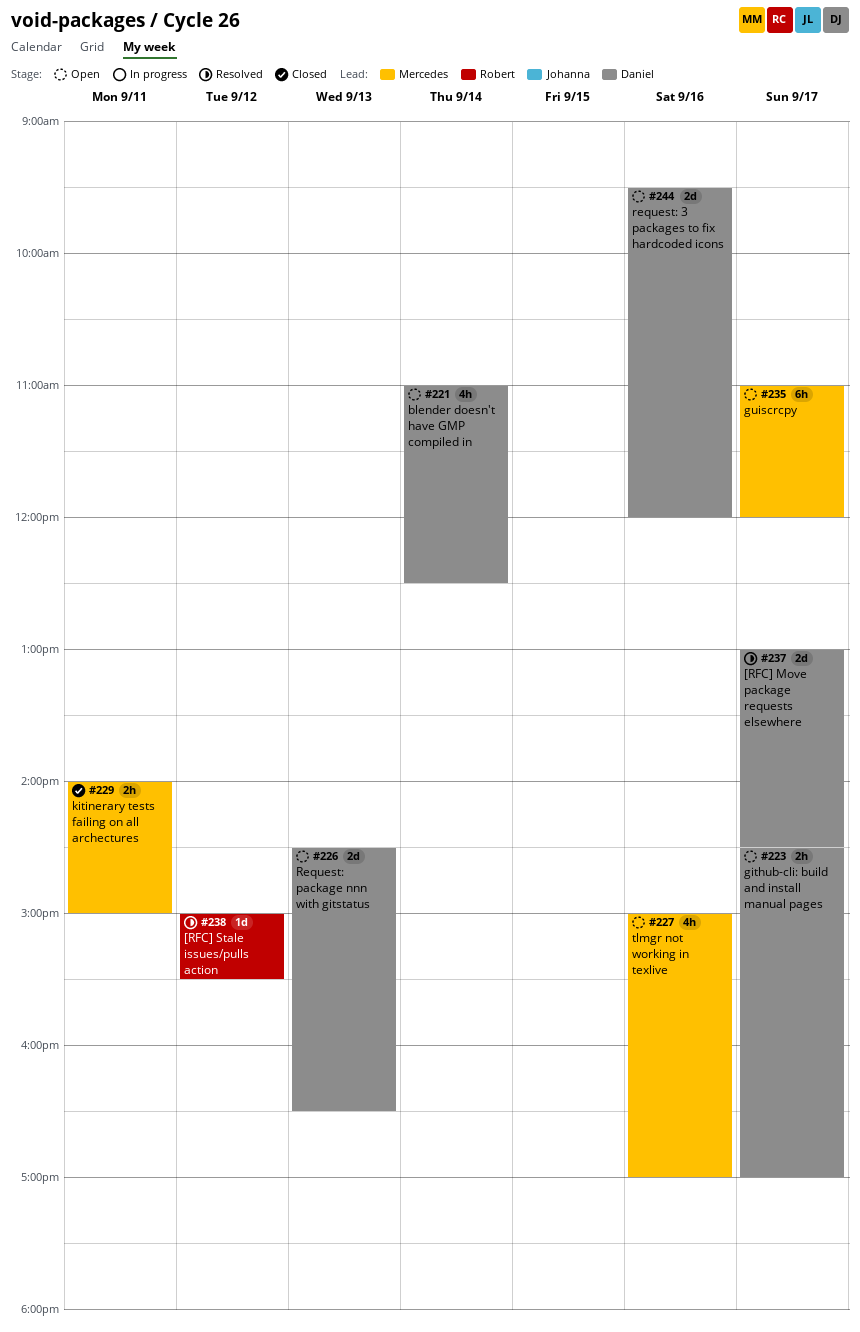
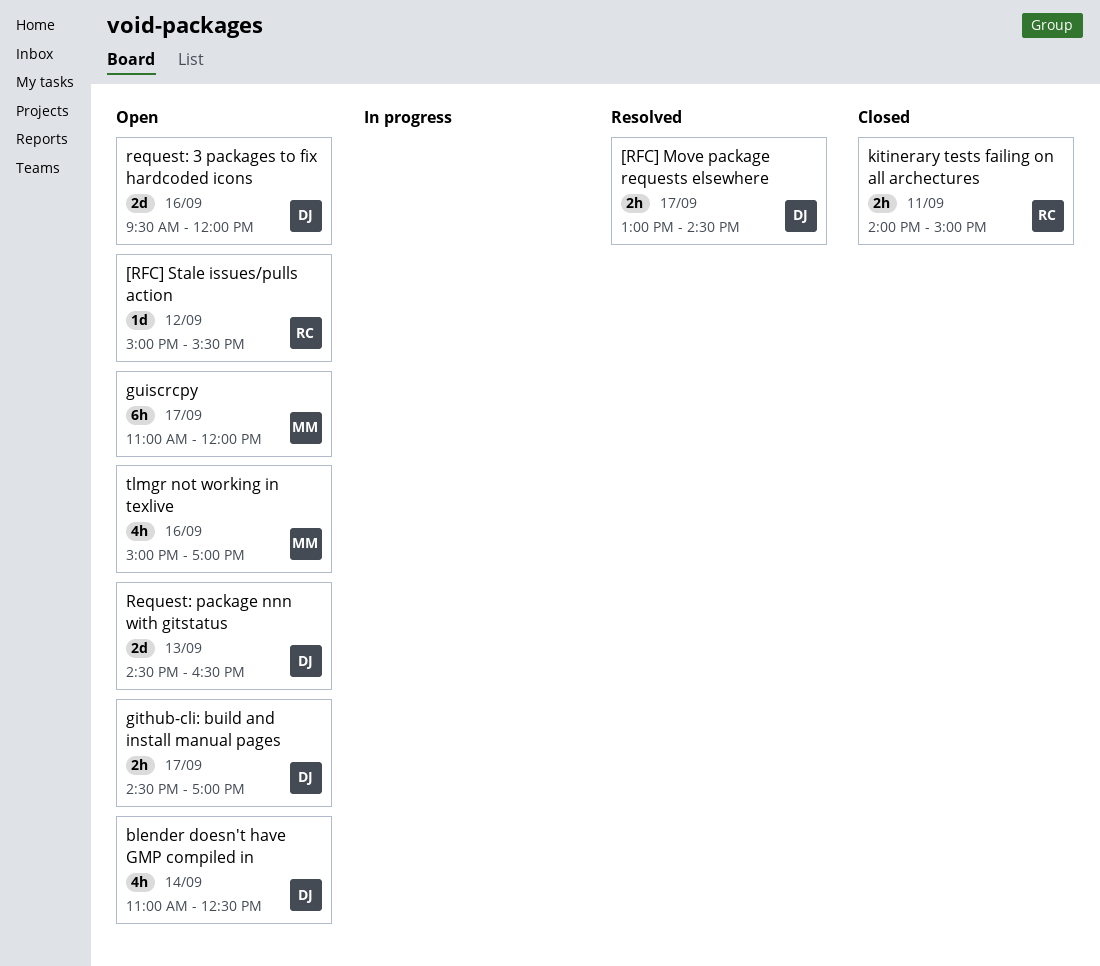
[RFC] Move package requests elsewhere, estimate: 2d -> 2h
[RFC] Stale issues/pulls action, status: Resolved -> Open
kitinerary tests failing on all archectures, owner: Mercedes -> Robert

